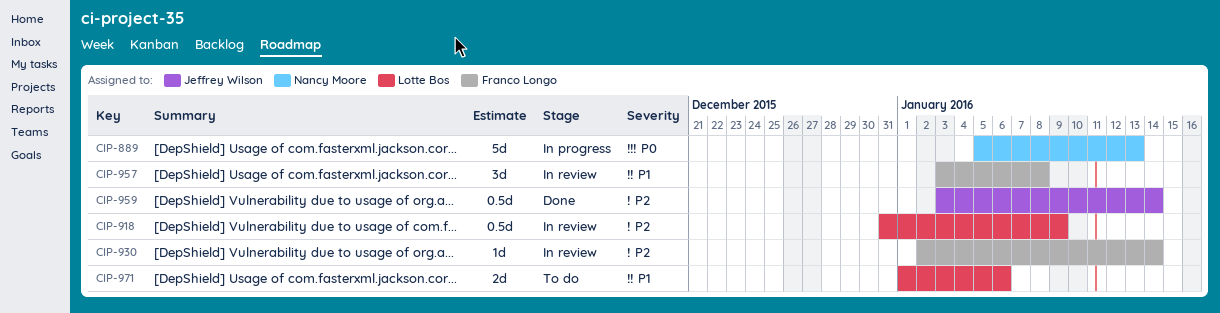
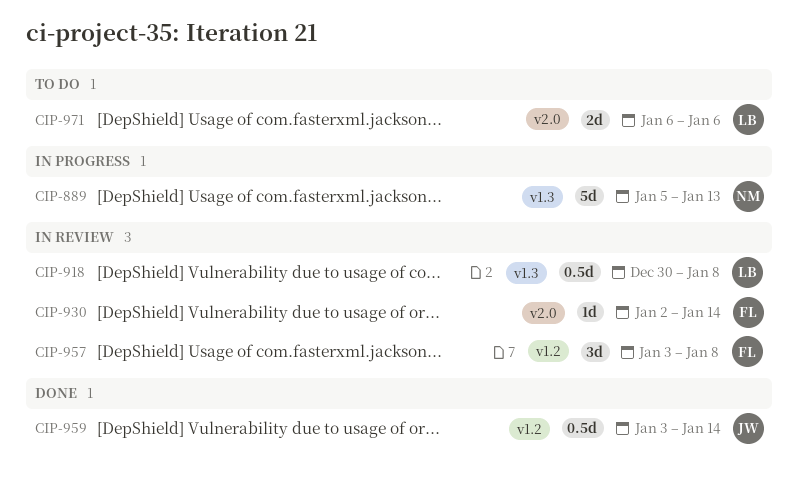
CIP-918, start: Dec 31 -> Dec 30
CIP-918, due: Jan 9 -> Jan 8
CIP-971, start: Jan 1 -> Jan 6

